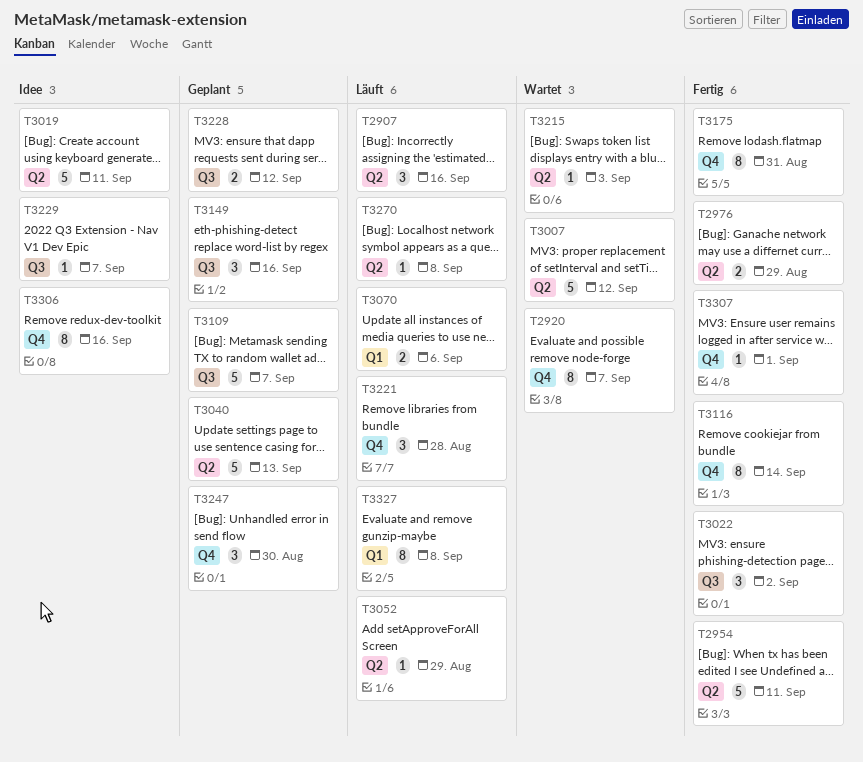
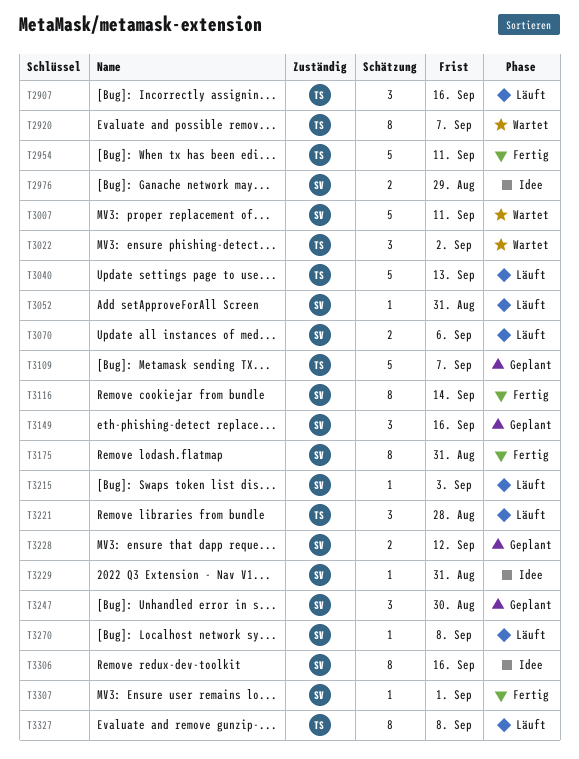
T2976, status: Fertig -> Idee
T3007, due: Sep 12 -> Sep 11
T3019: present -> none
T3022, status: Fertig -> Wartet
T3040, status: Geplant -> Läuft
T3052, due: Aug 29 -> Aug 31
T3215, status: Wartet -> Läuft
T3229, due: Sep 7 -> Aug 31

